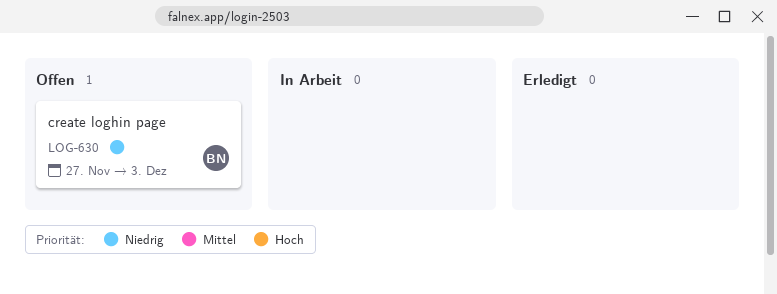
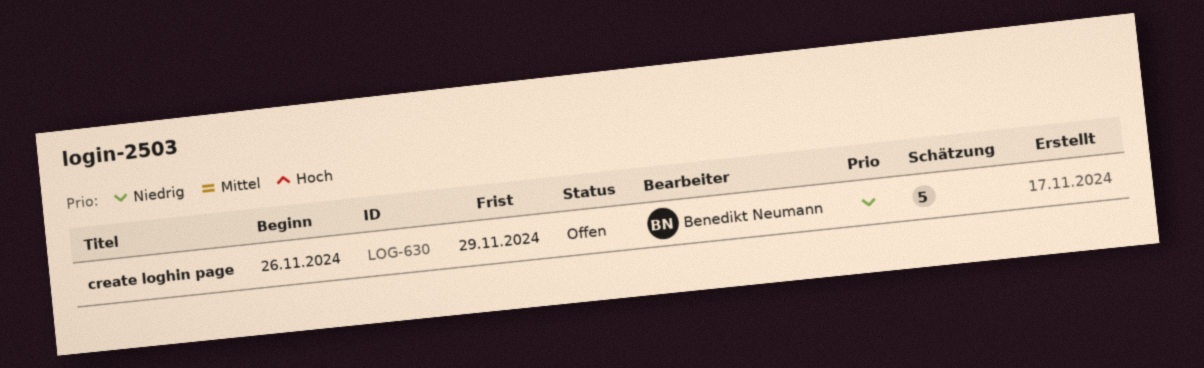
LOG-630, start: Nov 27 -> Nov 26
LOG-630, due: Dec 3 -> Nov 29

